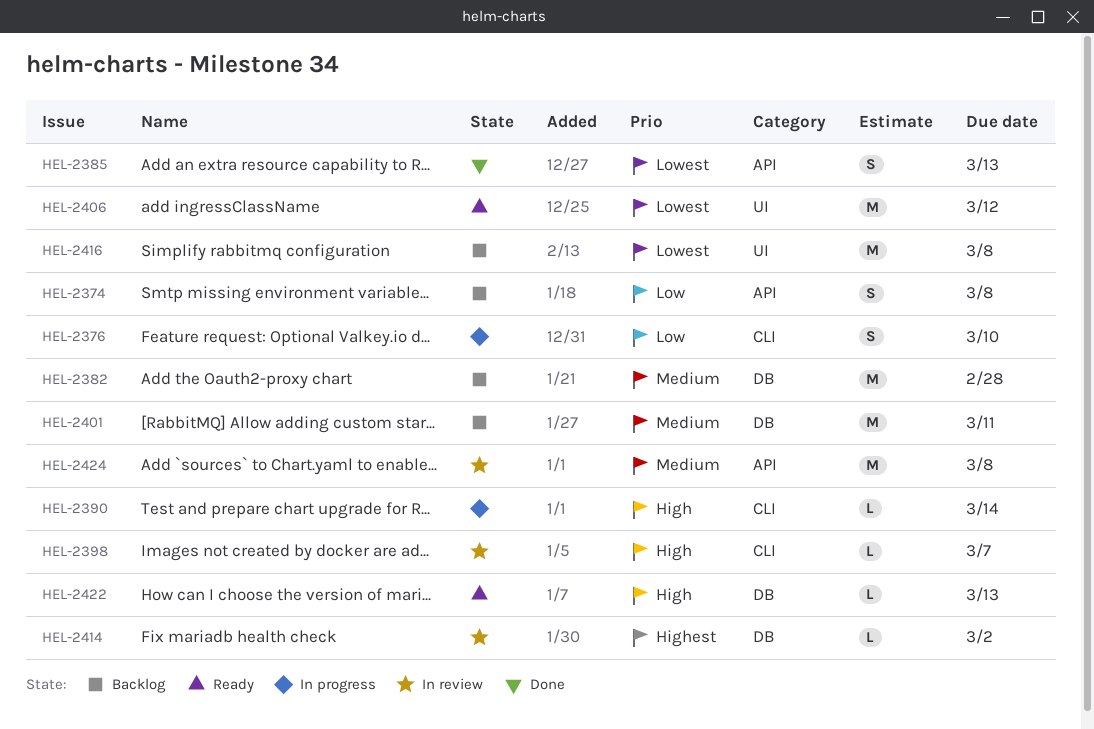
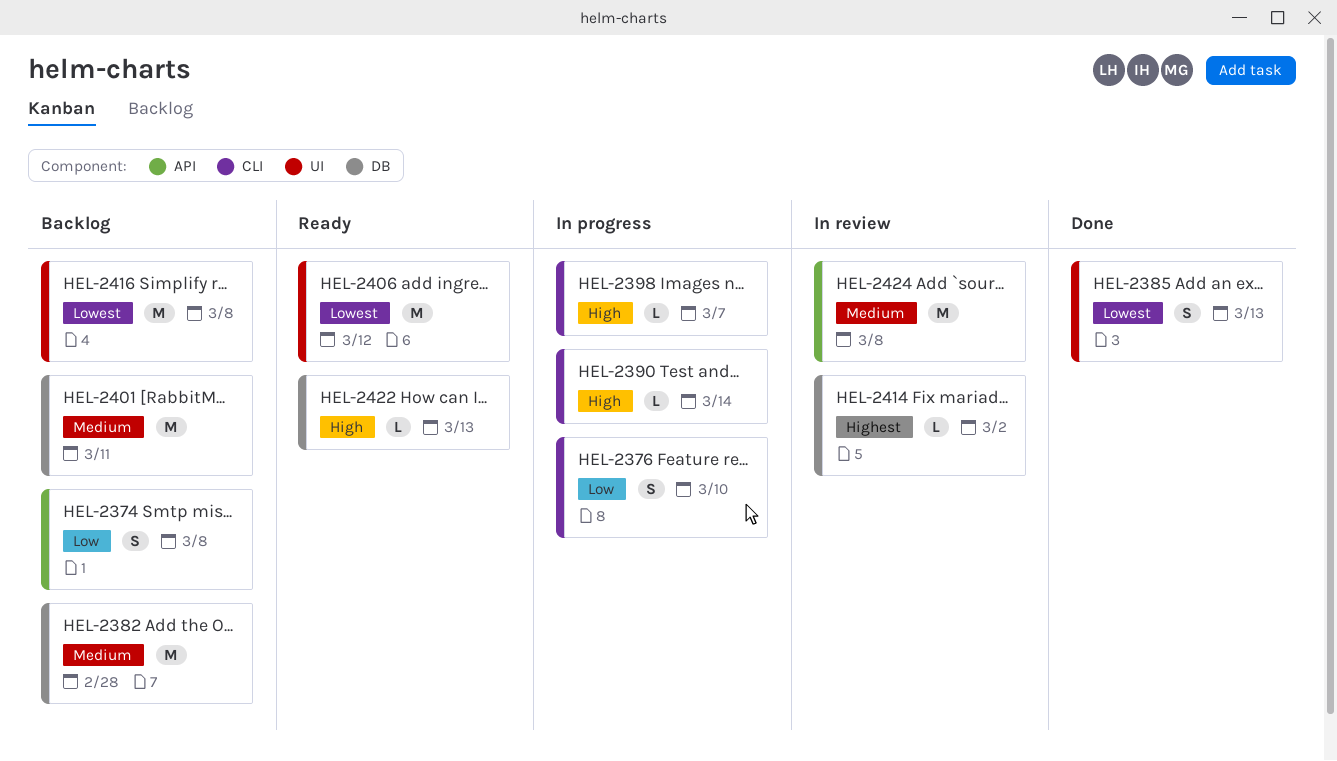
HEL-2385, label: API -> UI
HEL-2398, status: In review -> In progress

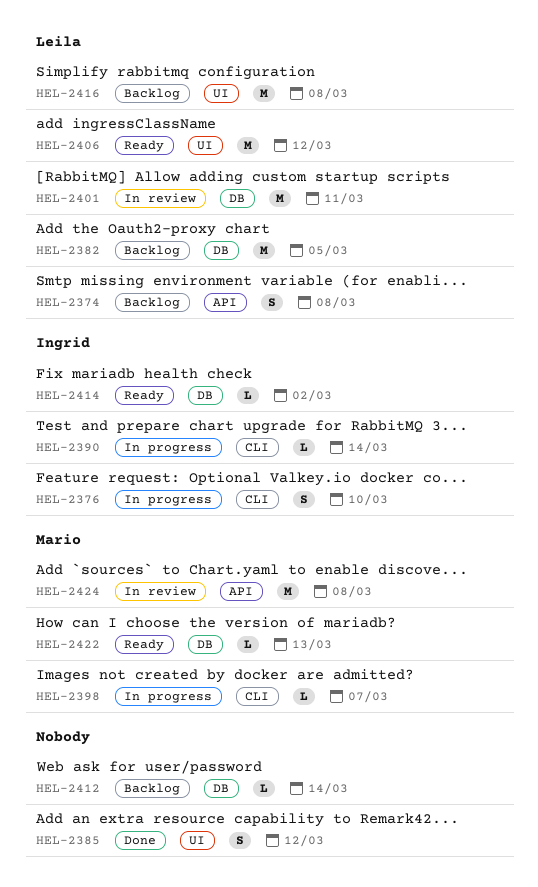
HEL-2382, due: Feb 28 -> Mar 5
HEL-2385, due: Mar 13 -> Mar 12
HEL-2401, status: Backlog -> In review
HEL-2412: none -> present
HEL-2414, status: In review -> Ready

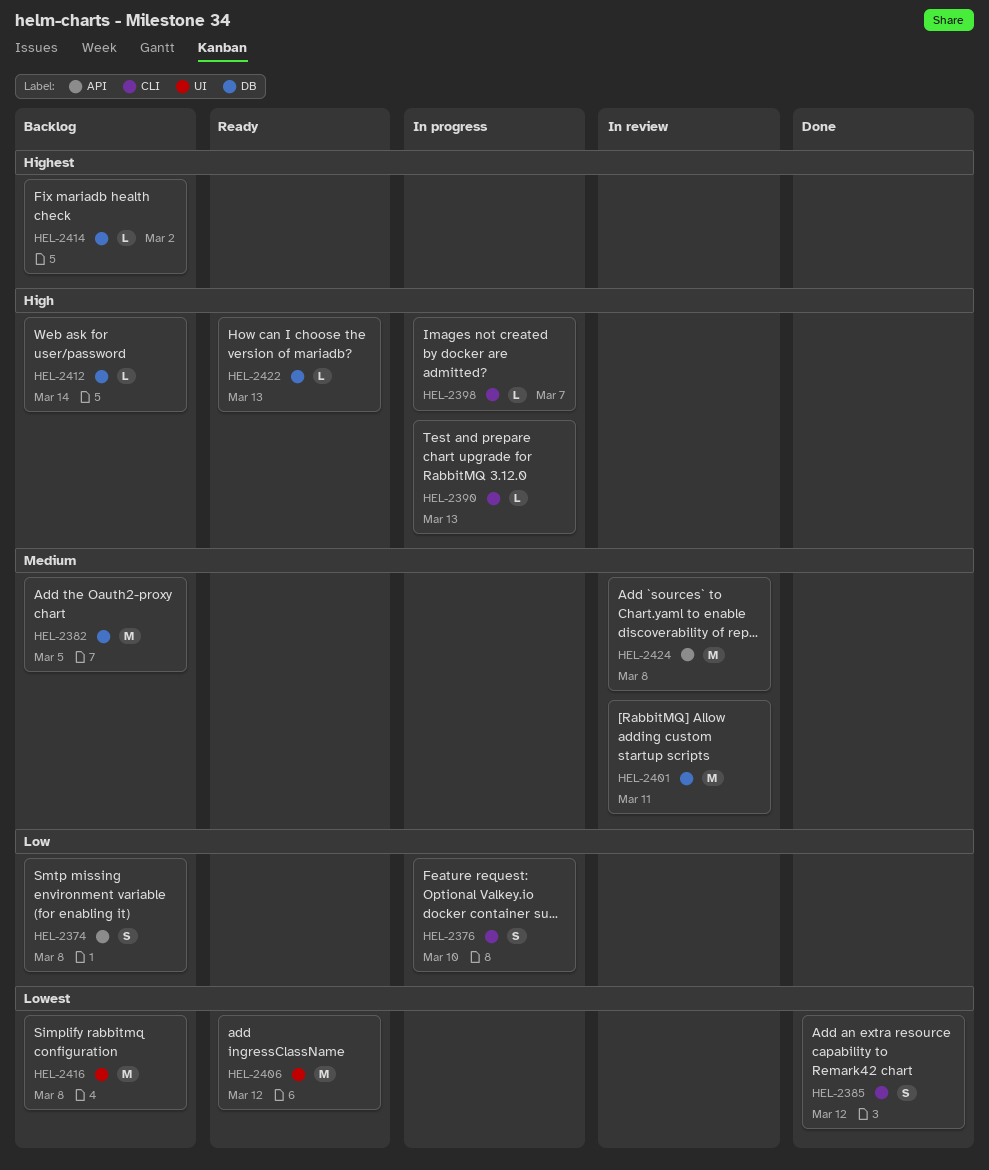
HEL-2385, label: UI -> CLI
HEL-2390, due: Mar 14 -> Mar 13
HEL-2414, status: Ready -> Backlog

